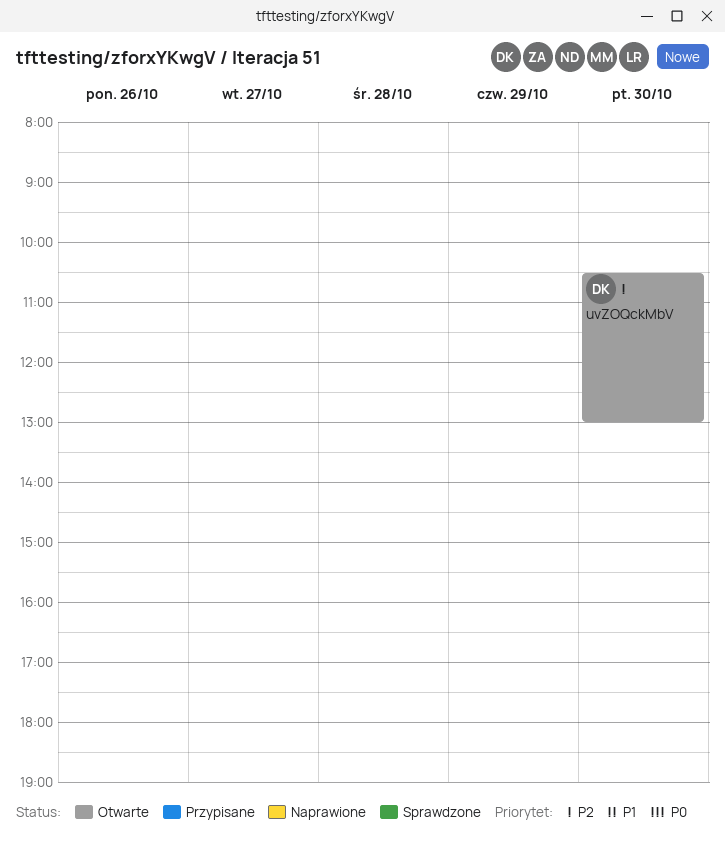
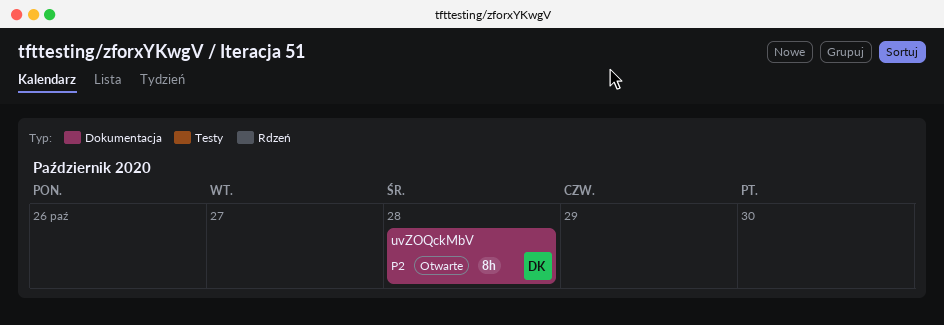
uvZOQckMbV, day: Oct 30 -> Oct 28

